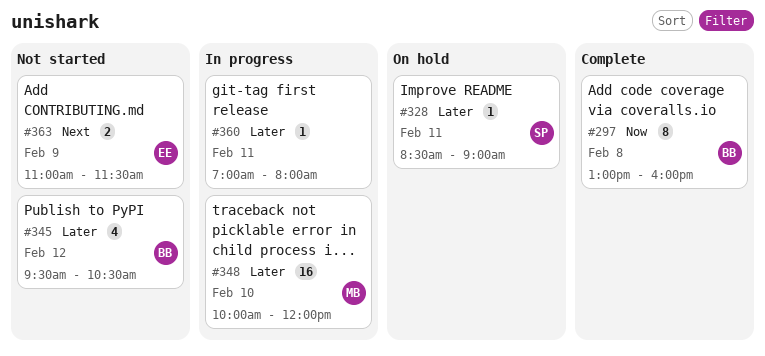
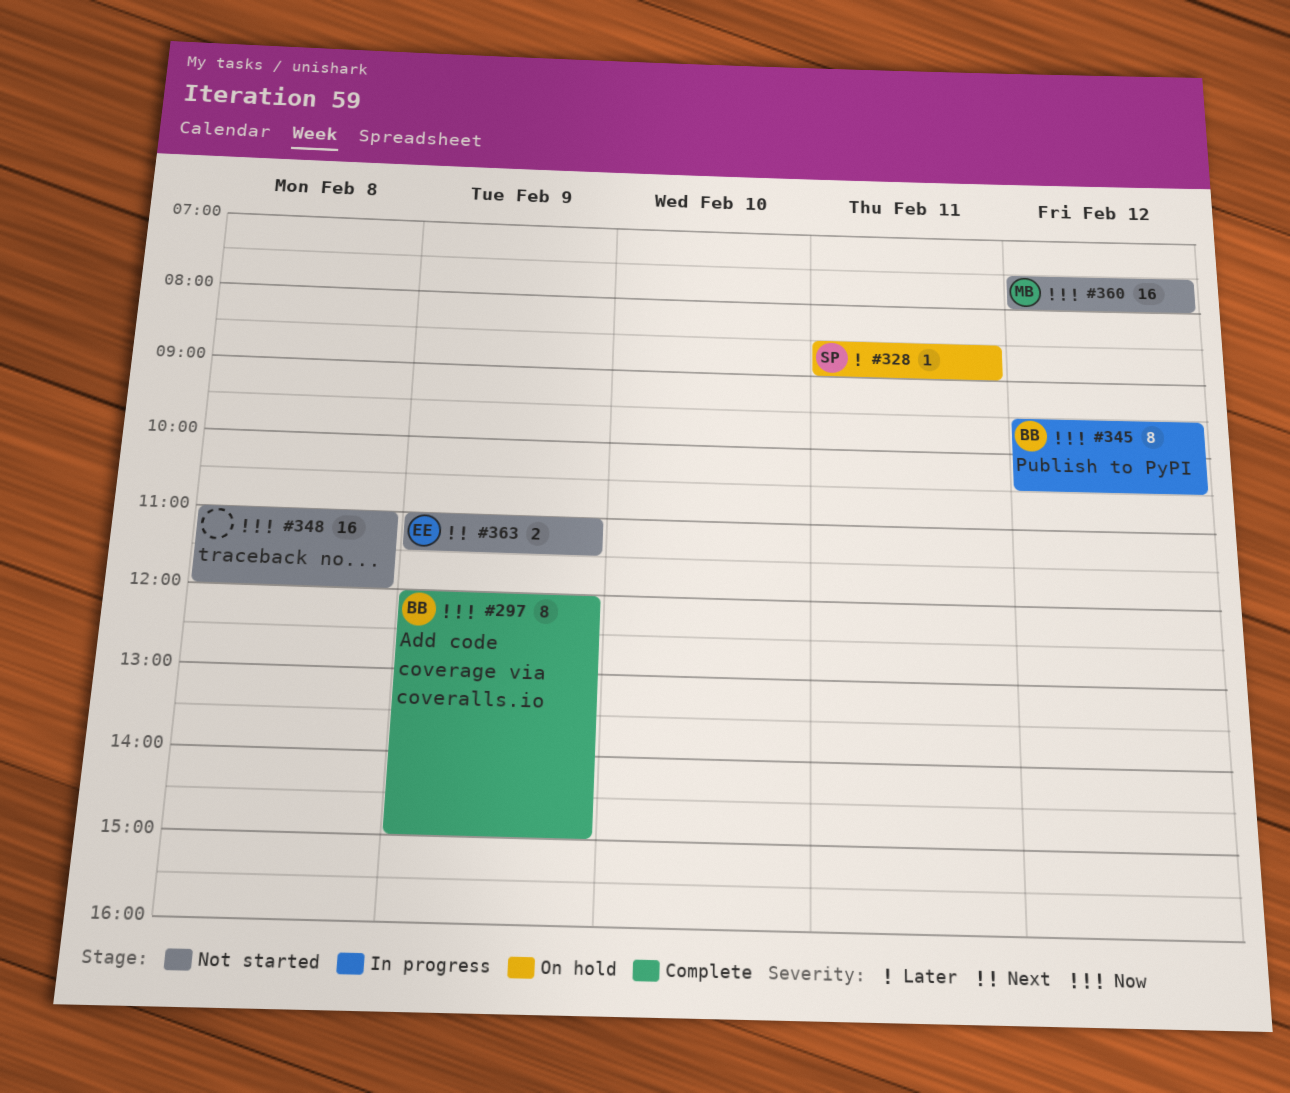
#297, day: Feb 8 -> Feb 9
#297, begins: 13:00 -> 12:00
#297, ends: 16:00 -> 15:00
#345, status: Not started -> In progress
#345, priority: Later -> Now
#345, estimate: 4 -> 8
#348, status: In progress -> Not started
#348, owner: MB -> none
#348, priority: Later -> Now
#348, day: Feb 10 -> Feb 8
#348, begins: 10:00 -> 11:00
#360, status: In progress -> Not started
#360, owner: none -> MB
#360, priority: Later -> Now
#360, estimate: 1 -> 16
#360, day: Feb 11 -> Feb 12
#360, begins: 07:00 -> 07:30

